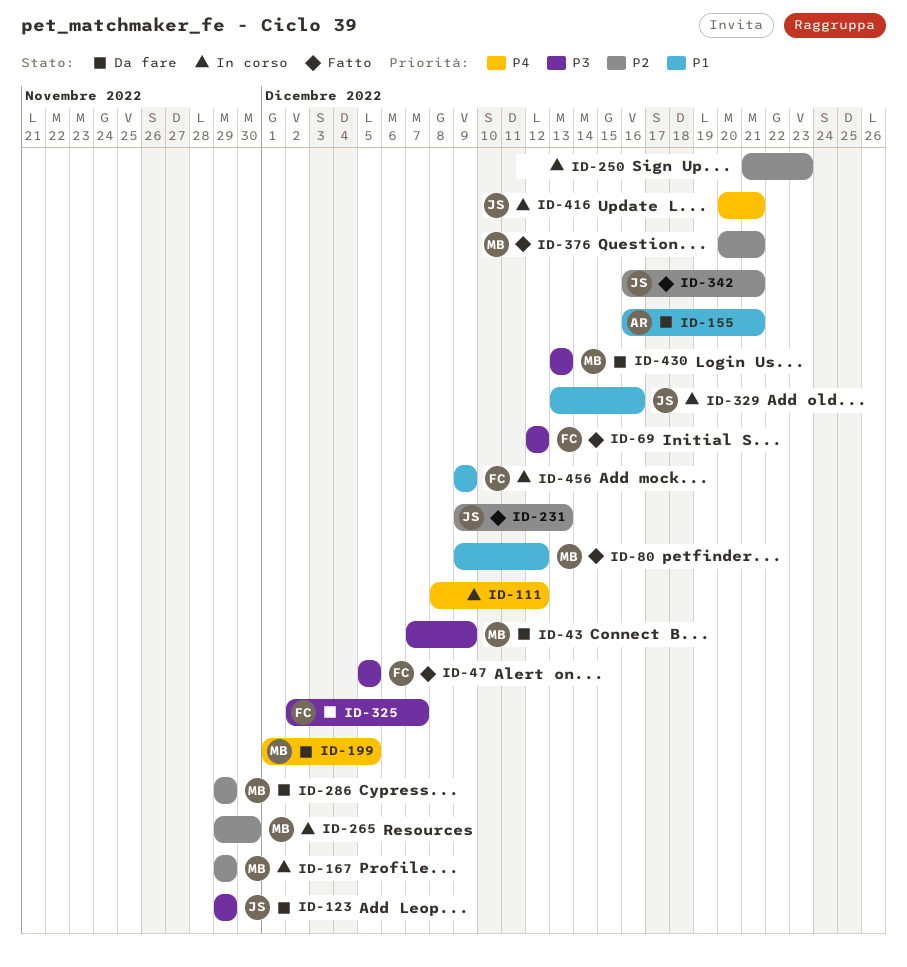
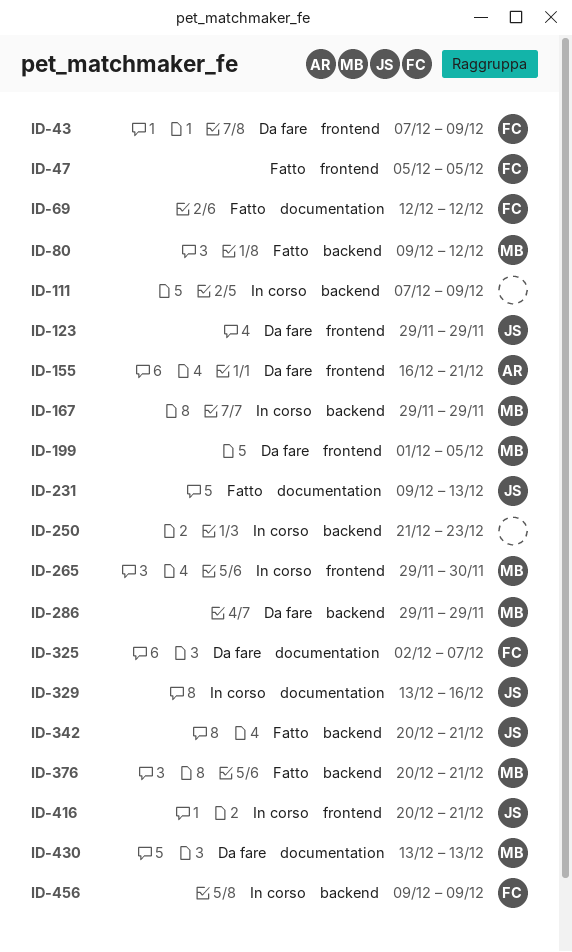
ID-43, owner: MB -> FC
ID-111, start: Dec 8 -> Dec 7
ID-111, due: Dec 12 -> Dec 9
ID-342, start: Dec 16 -> Dec 20

